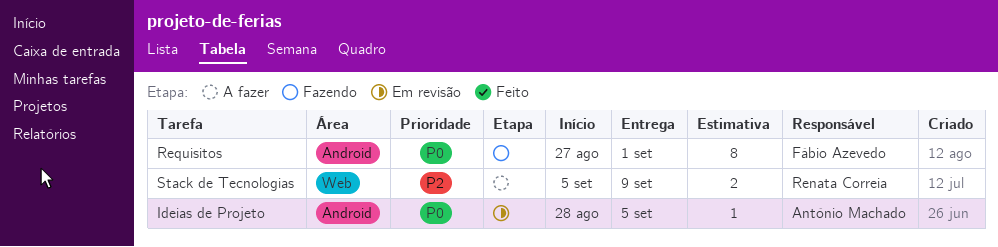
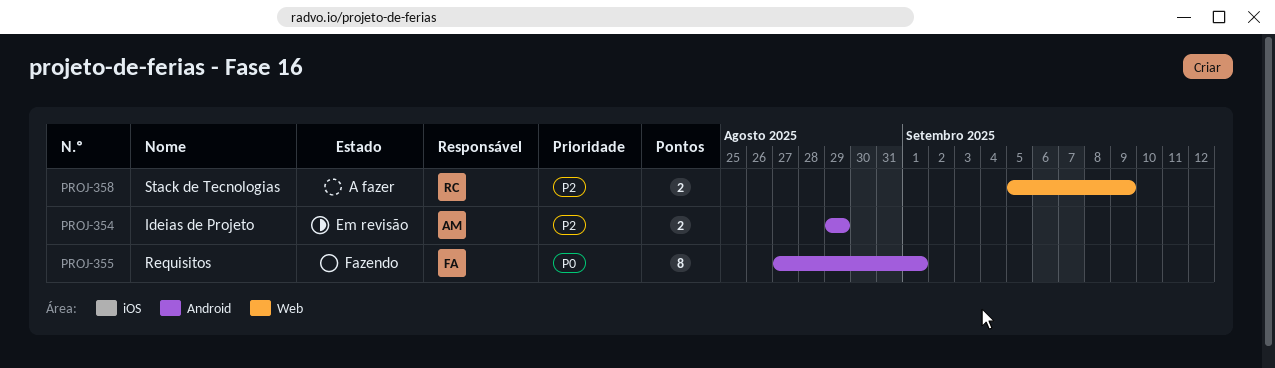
Ideias de Projeto, priority: P0 -> P2
Ideias de Projeto, estimate: 1 -> 2
Ideias de Projeto, start: Aug 28 -> Aug 29
Ideias de Projeto, due: Sep 5 -> Aug 29

